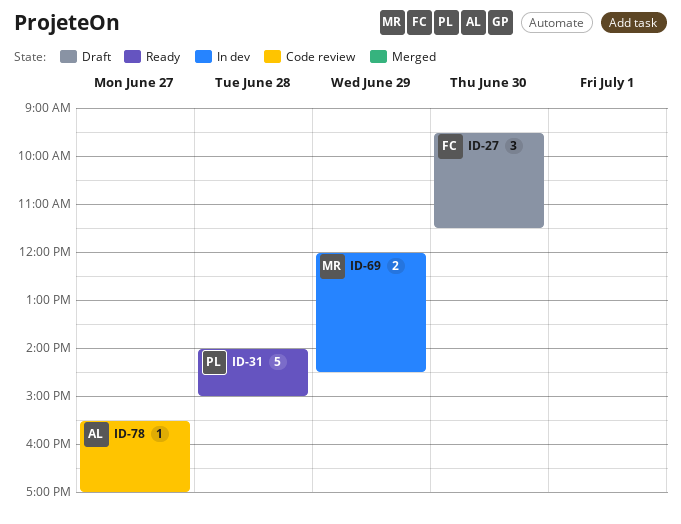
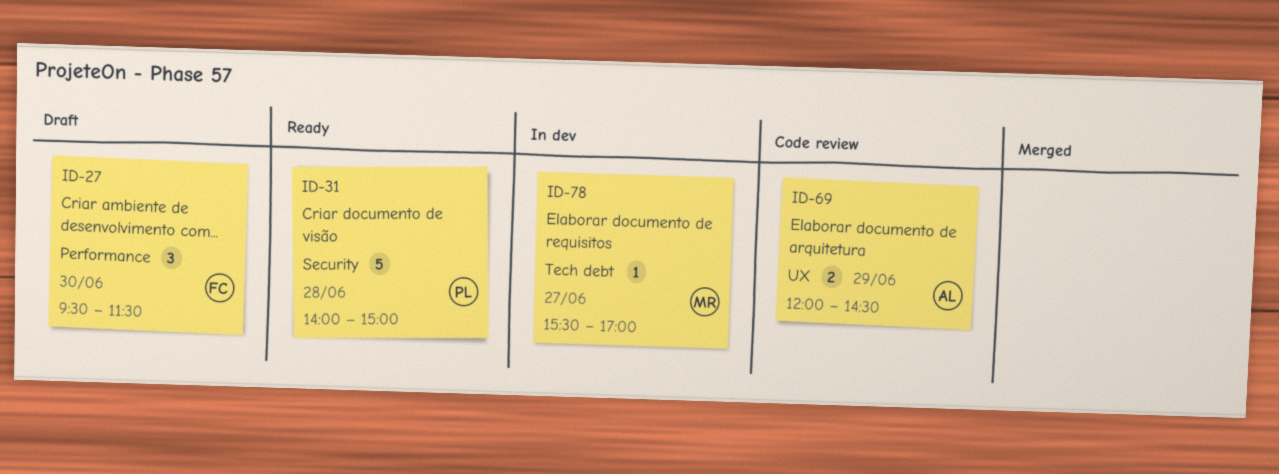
ID-69, status: In dev -> Code review
ID-69, owner: MR -> AL
ID-78, status: Code review -> In dev
ID-78, owner: AL -> MR

